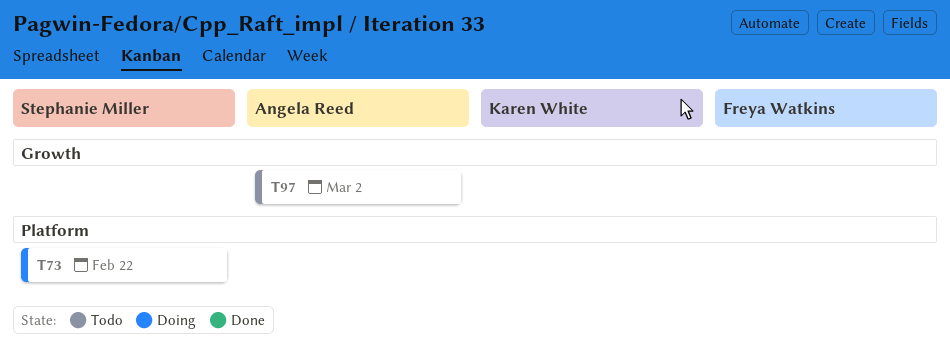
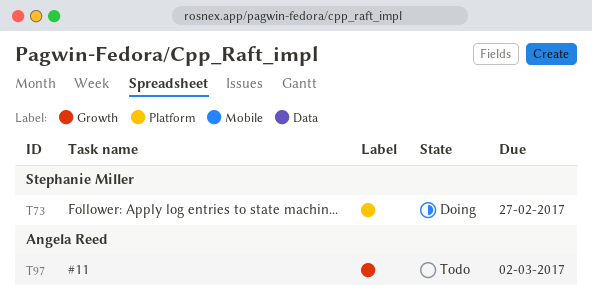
T73, due: Feb 22 -> Feb 27

